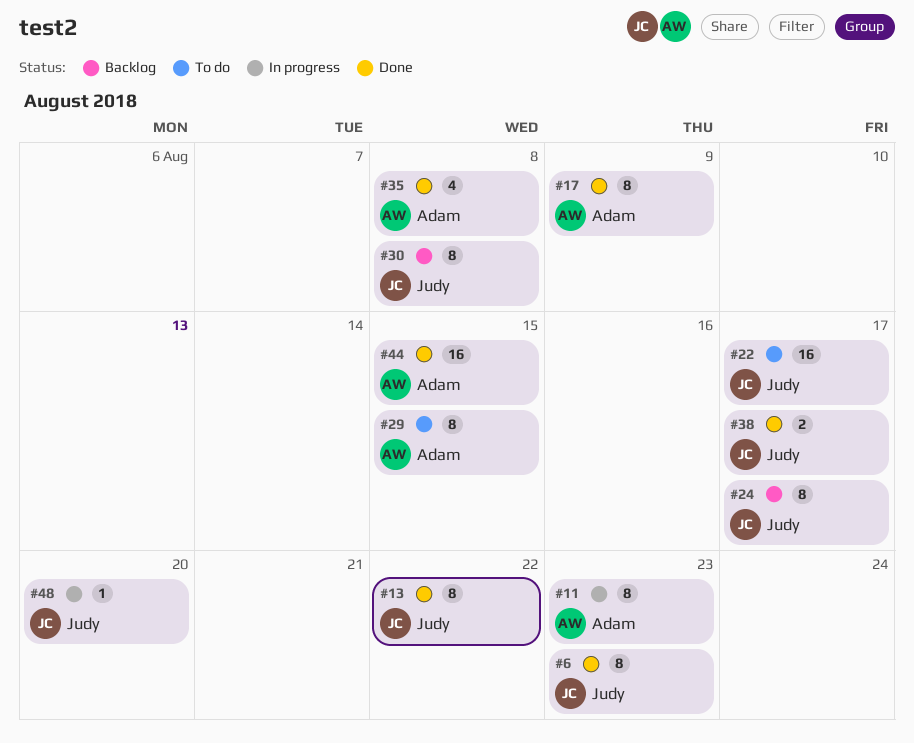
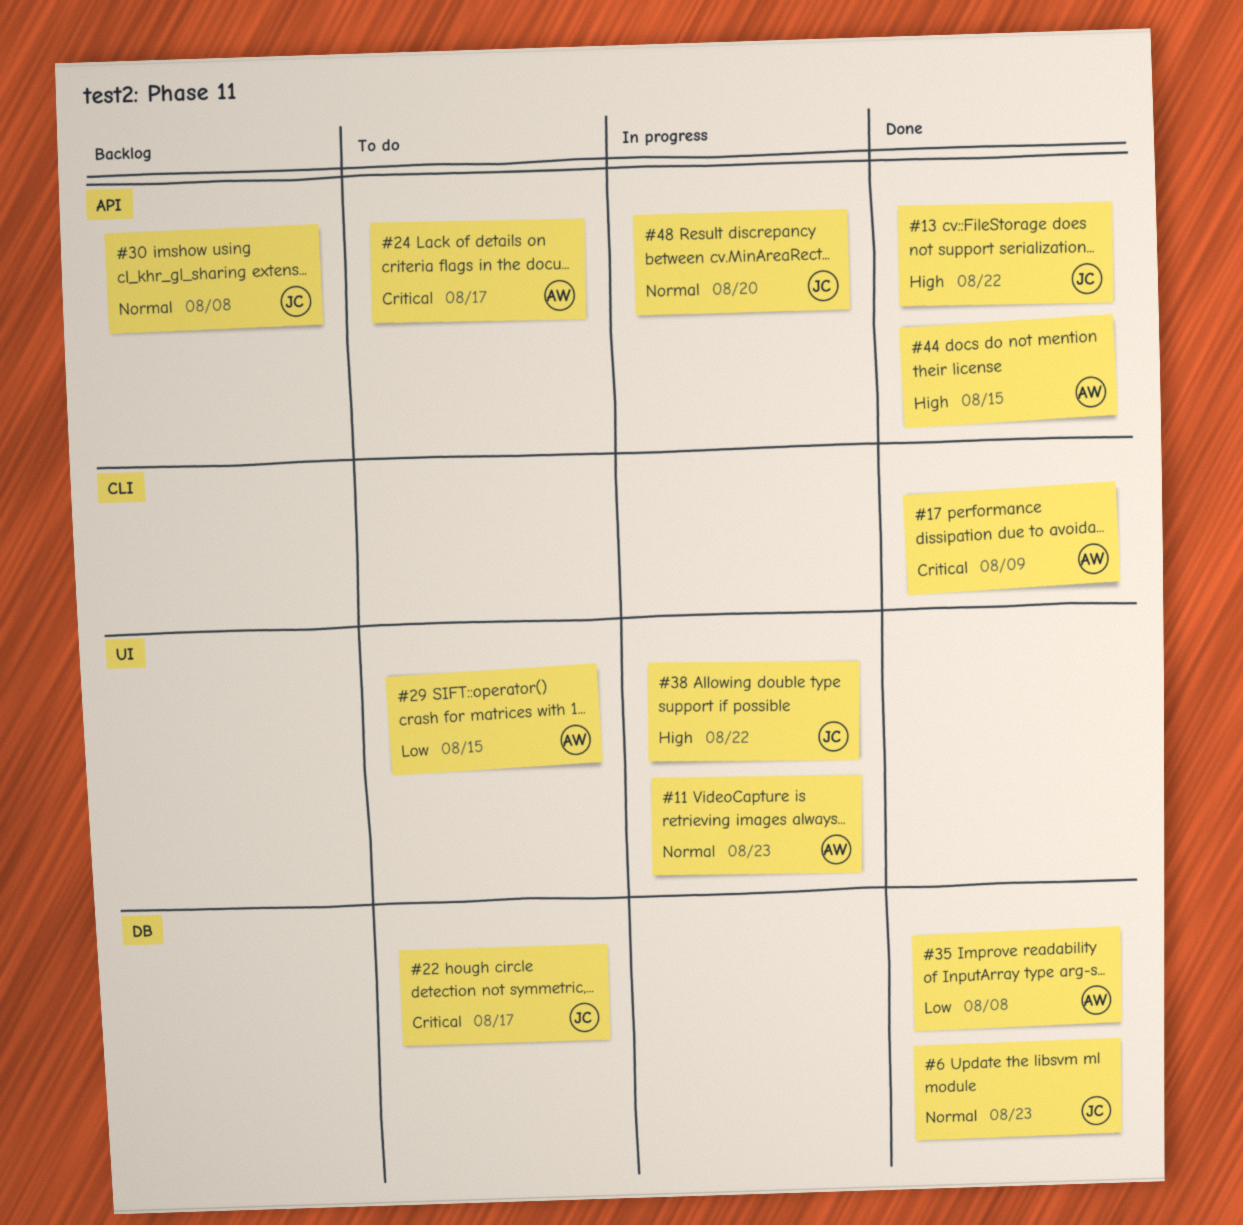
#24, status: Backlog -> To do
#24, owner: Judy -> Adam
#38, status: Done -> In progress
#38, due: Aug 17 -> Aug 22

